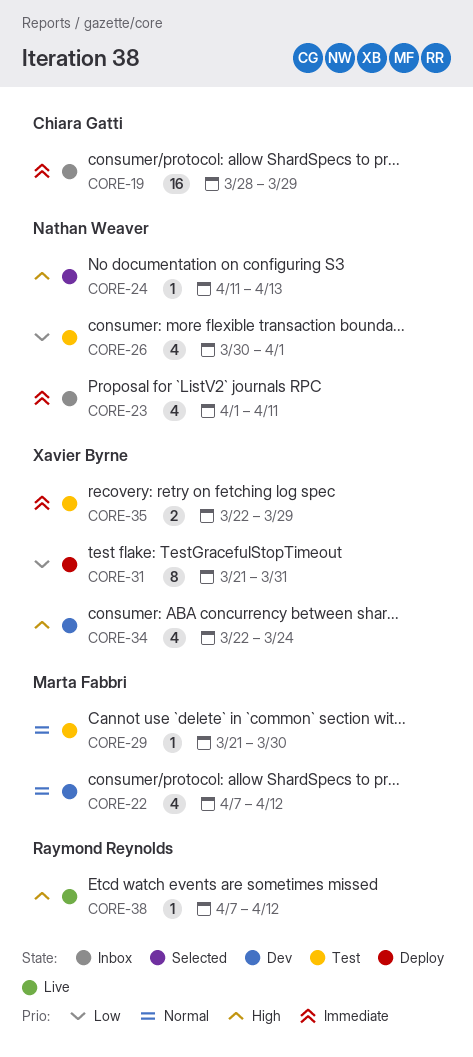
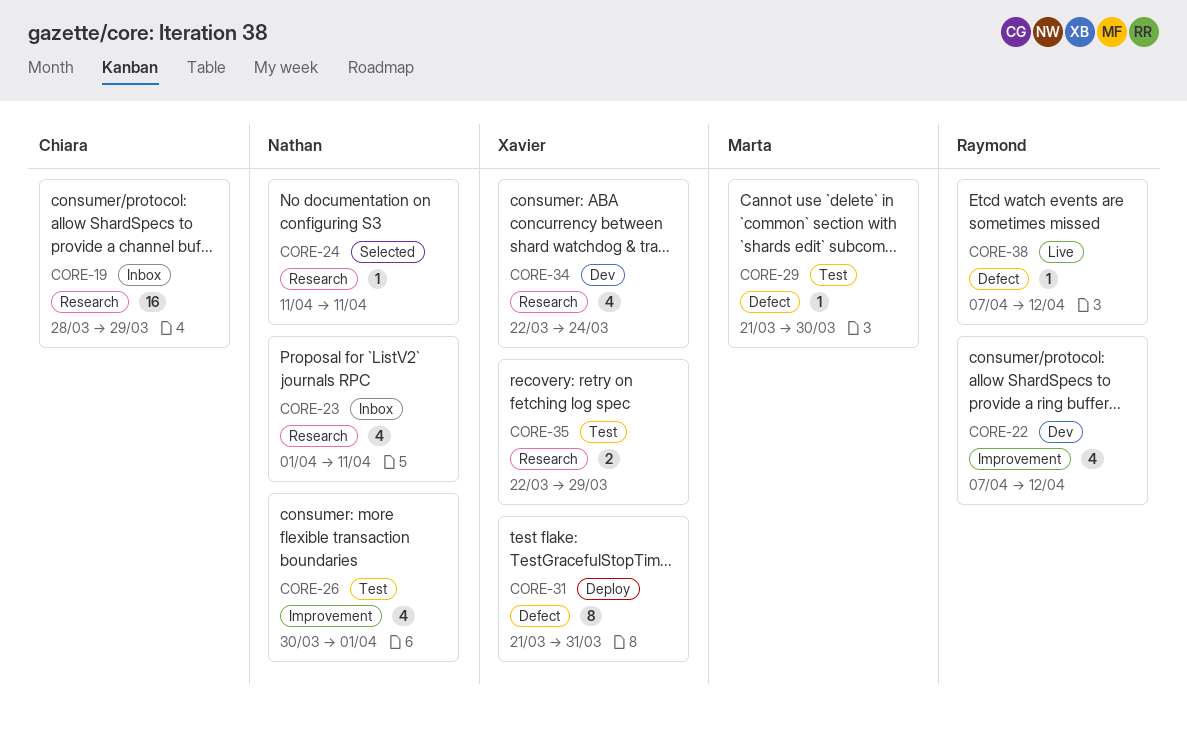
CORE-22, owner: Marta Fabbri -> Raymond Reynolds
CORE-24, due: Apr 13 -> Apr 11

